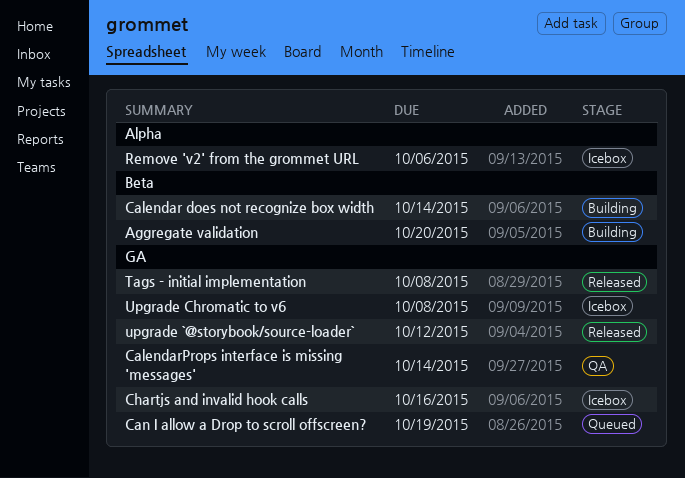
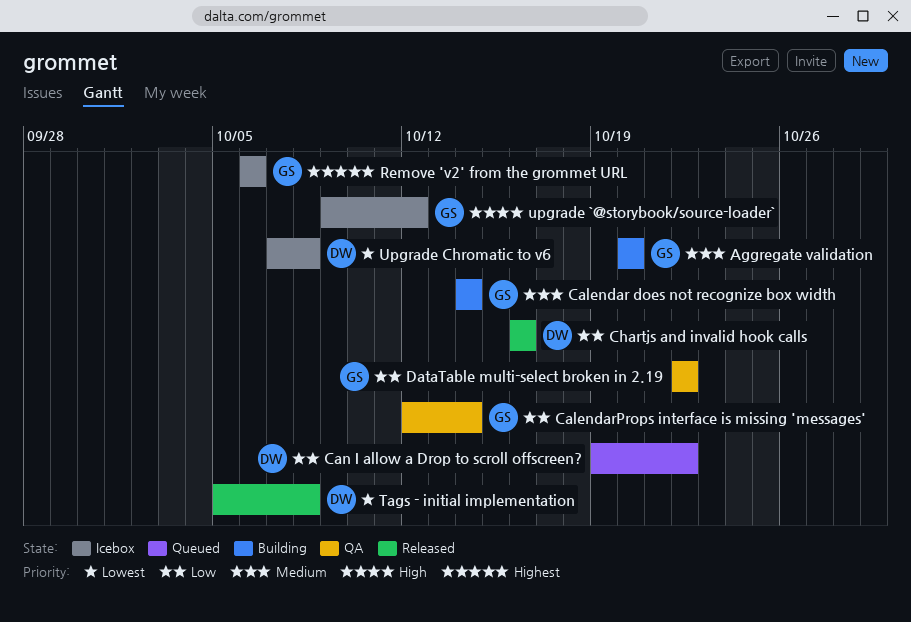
Can I allow a Drop to scroll offscreen?, due: Oct 19 -> Oct 22
Chartjs and invalid hook calls, status: Icebox -> Released
DataTable multi-select broken in 2.19: none -> present
upgrade `@storybook/source-loader`, status: Released -> Icebox

